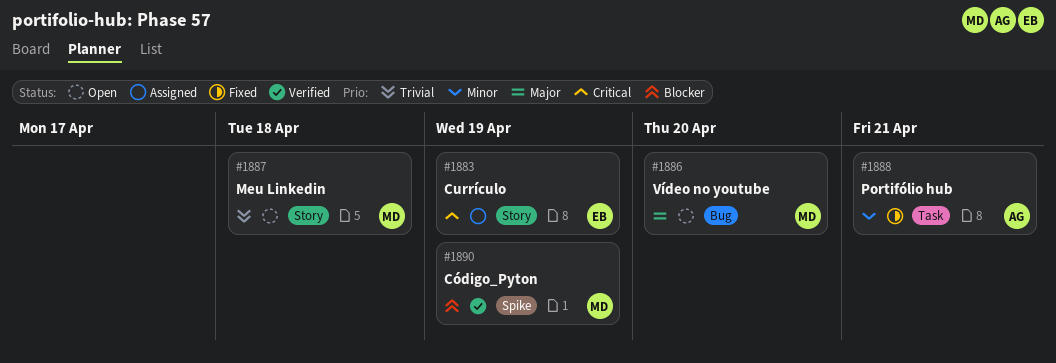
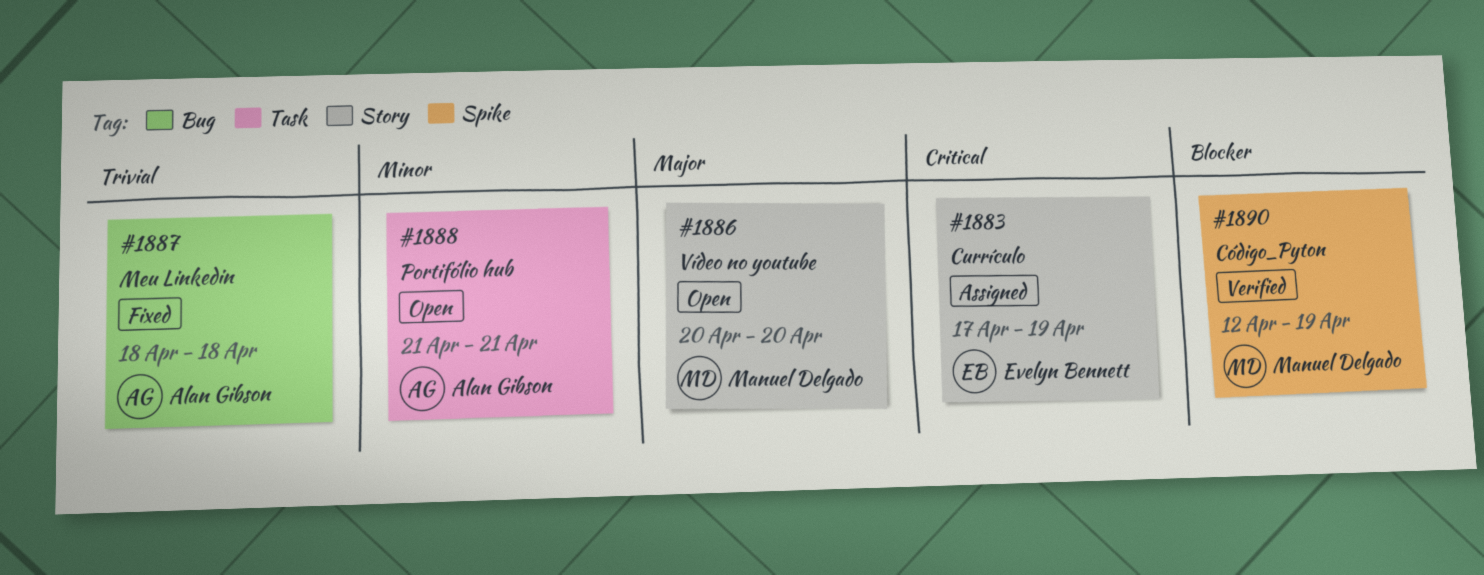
#1886, label: Bug -> Story
#1887, status: Open -> Fixed
#1887, owner: Manuel Delgado -> Alan Gibson
#1887, label: Story -> Bug
#1888, status: Fixed -> Open

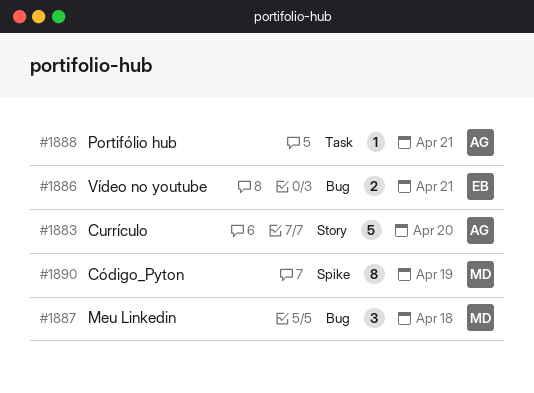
#1883, owner: Evelyn Bennett -> Alan Gibson
#1883, due: Apr 19 -> Apr 20
#1886, owner: Manuel Delgado -> Evelyn Bennett
#1886, label: Story -> Bug
#1886, due: Apr 20 -> Apr 21
#1887, owner: Alan Gibson -> Manuel Delgado

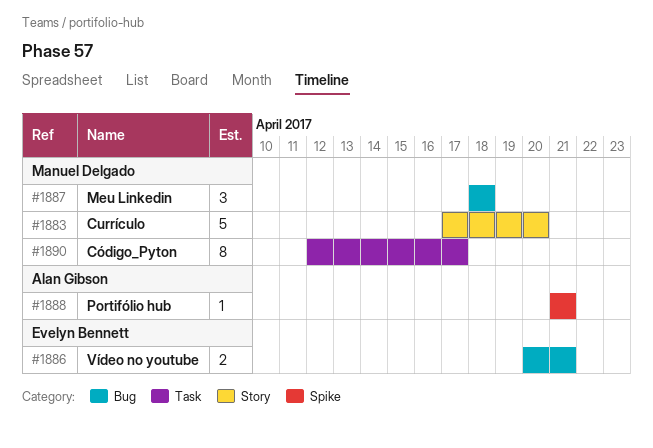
#1883, owner: Alan Gibson -> Manuel Delgado
#1888, label: Task -> Spike
#1890, label: Spike -> Task
#1890, due: Apr 19 -> Apr 17

